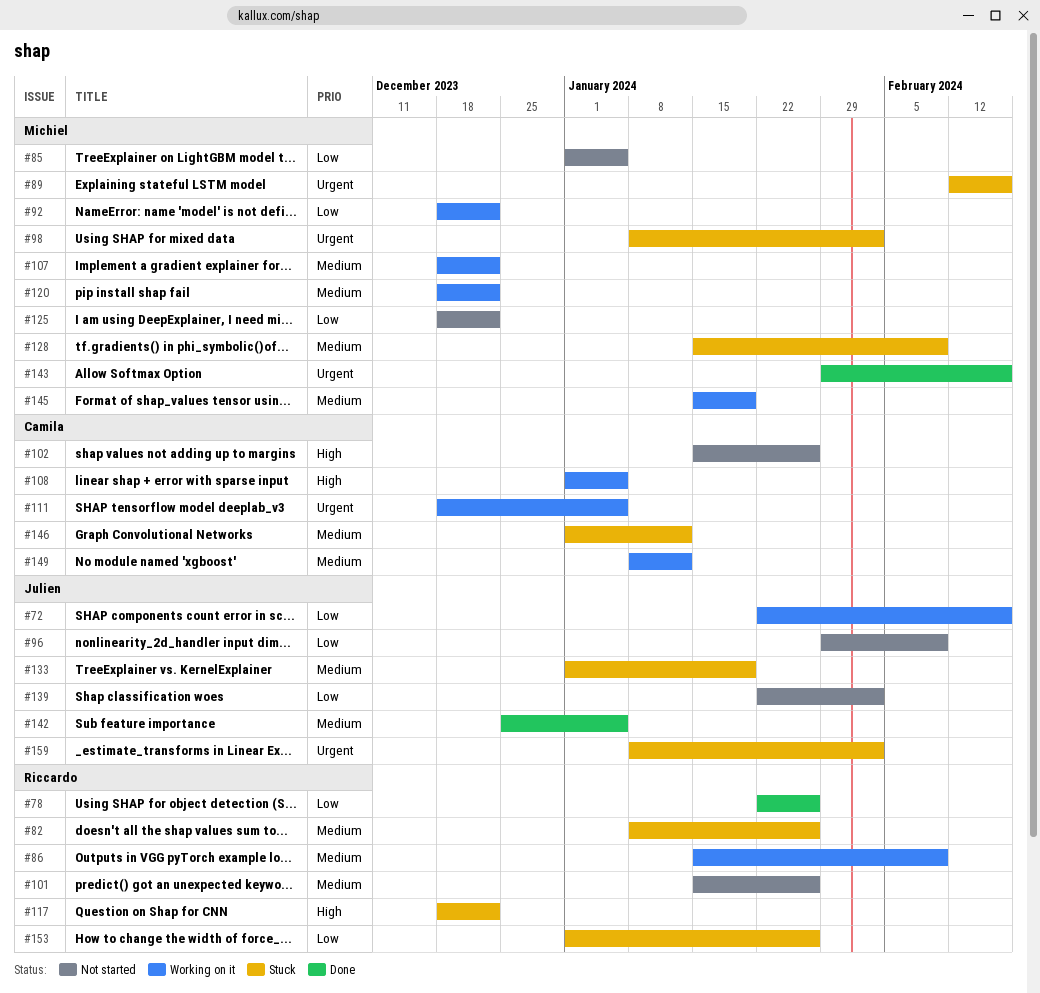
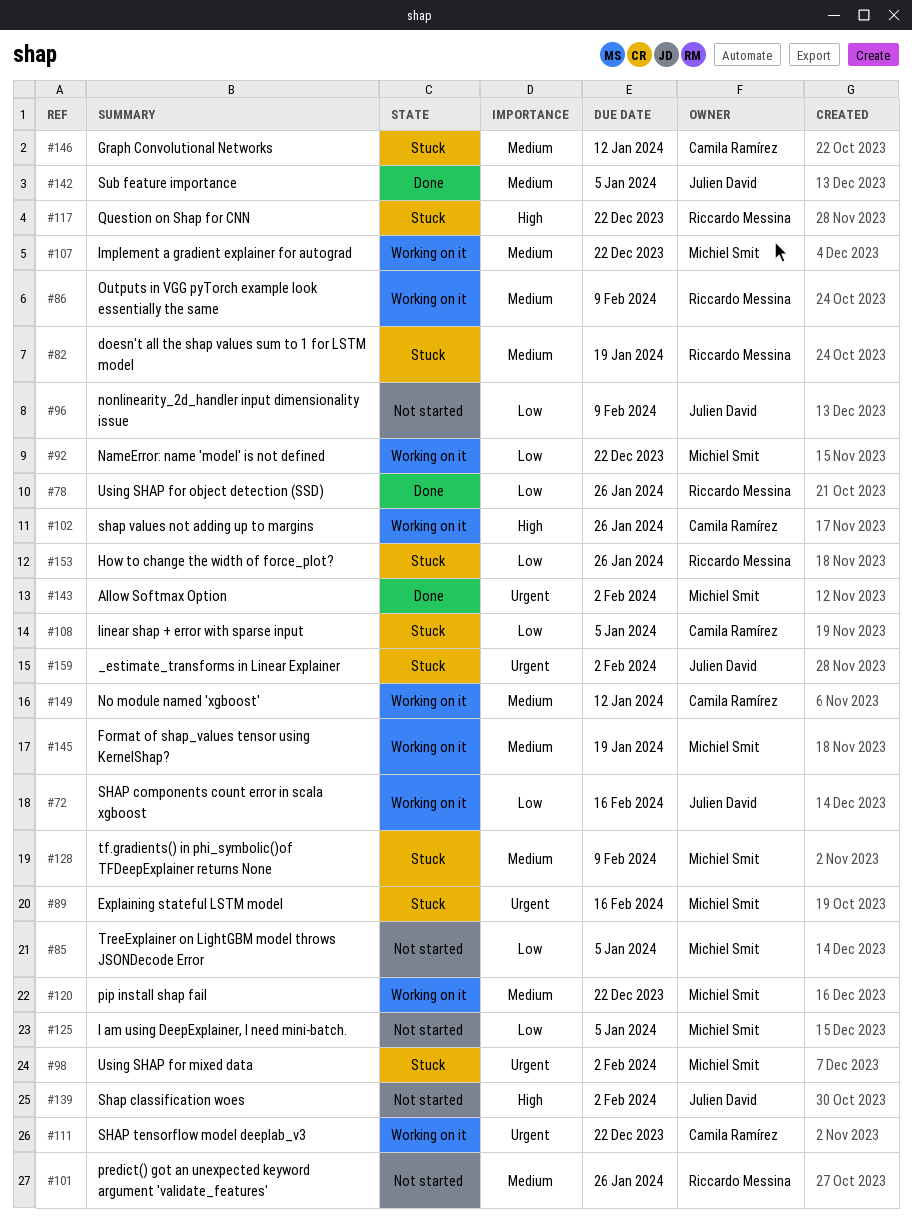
#82, due: Jan 26 -> Jan 19
#102, status: Not started -> Working on it
#108, status: Working on it -> Stuck
#108, priority: High -> Low
#111, due: Jan 5 -> Dec 22
#125, due: Dec 22 -> Jan 5
#133: present -> none
#139, priority: Low -> High
#143, due: Feb 16 -> Feb 2

